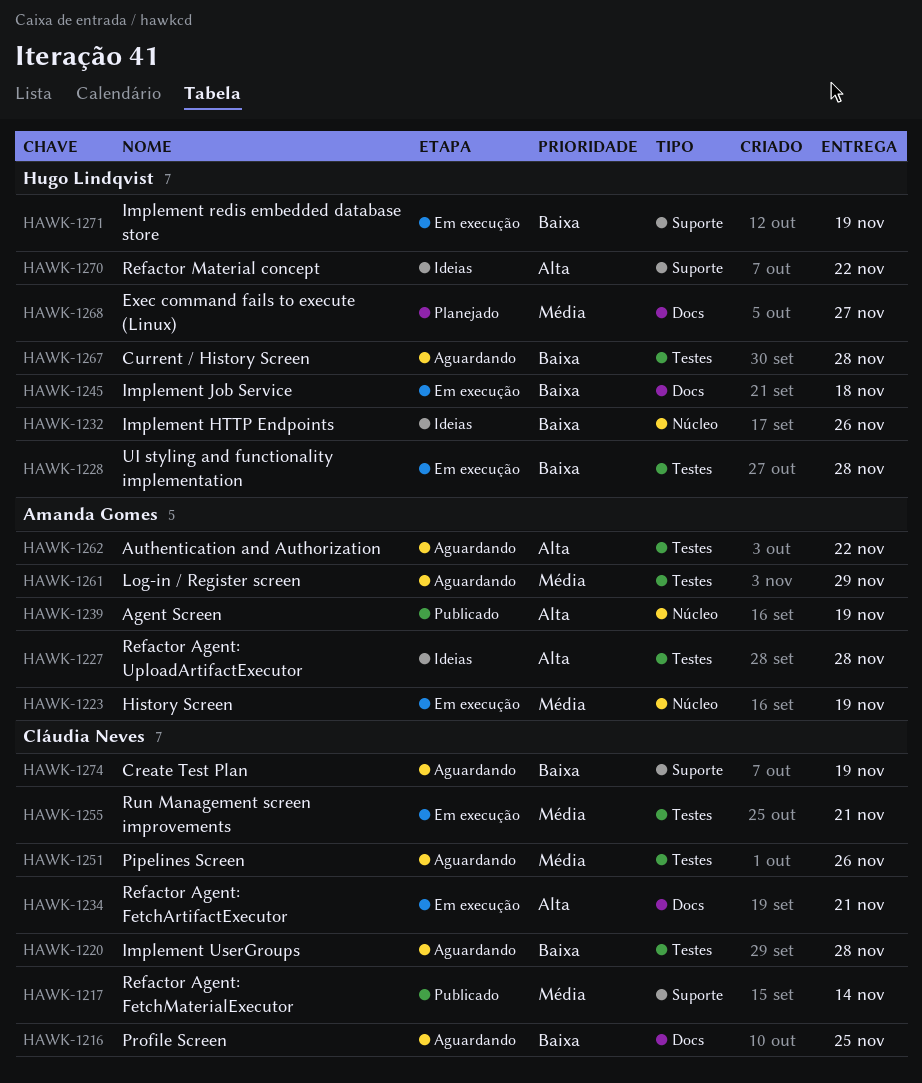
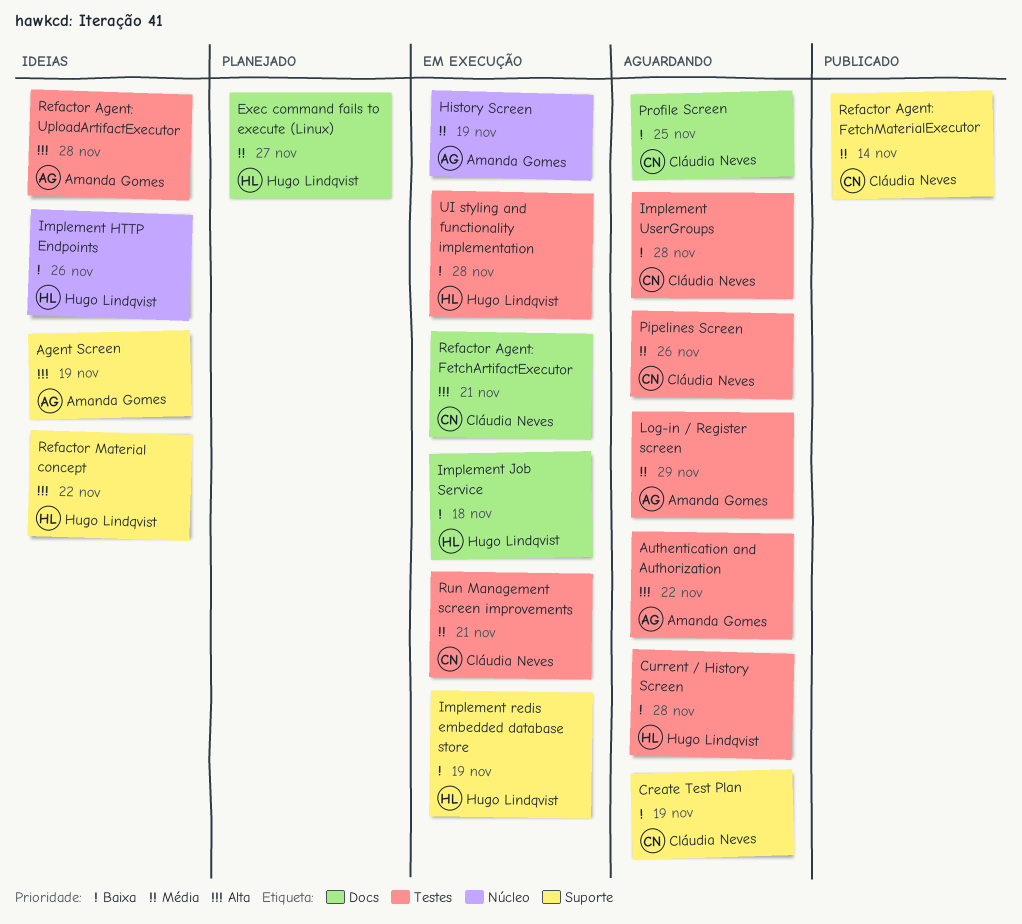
Agent Screen, status: Publicado -> Ideias
Agent Screen, label: Núcleo -> Suporte

